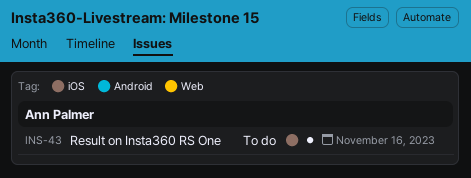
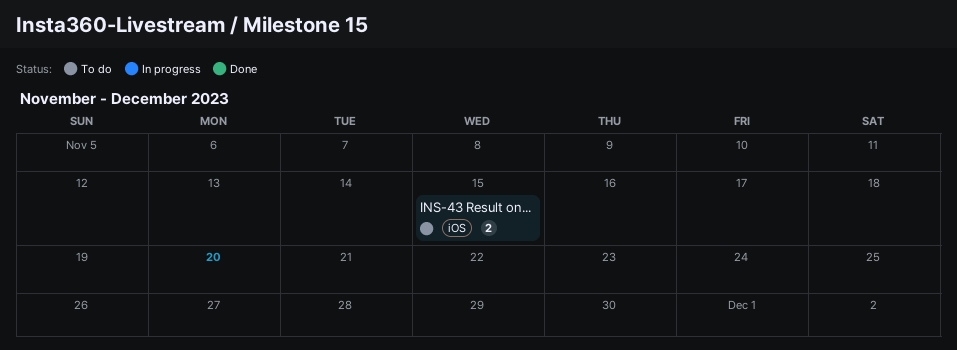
INS-43, estimate: 1 -> 2
INS-43, due: Nov 16 -> Nov 15

